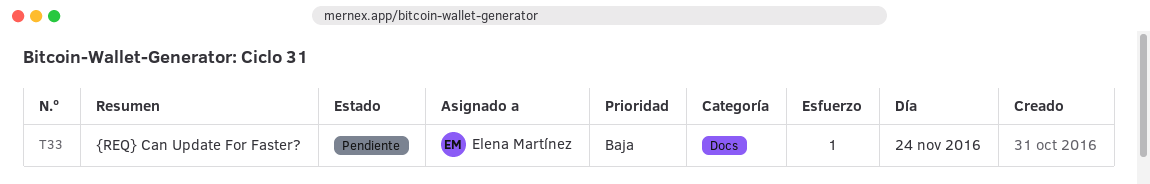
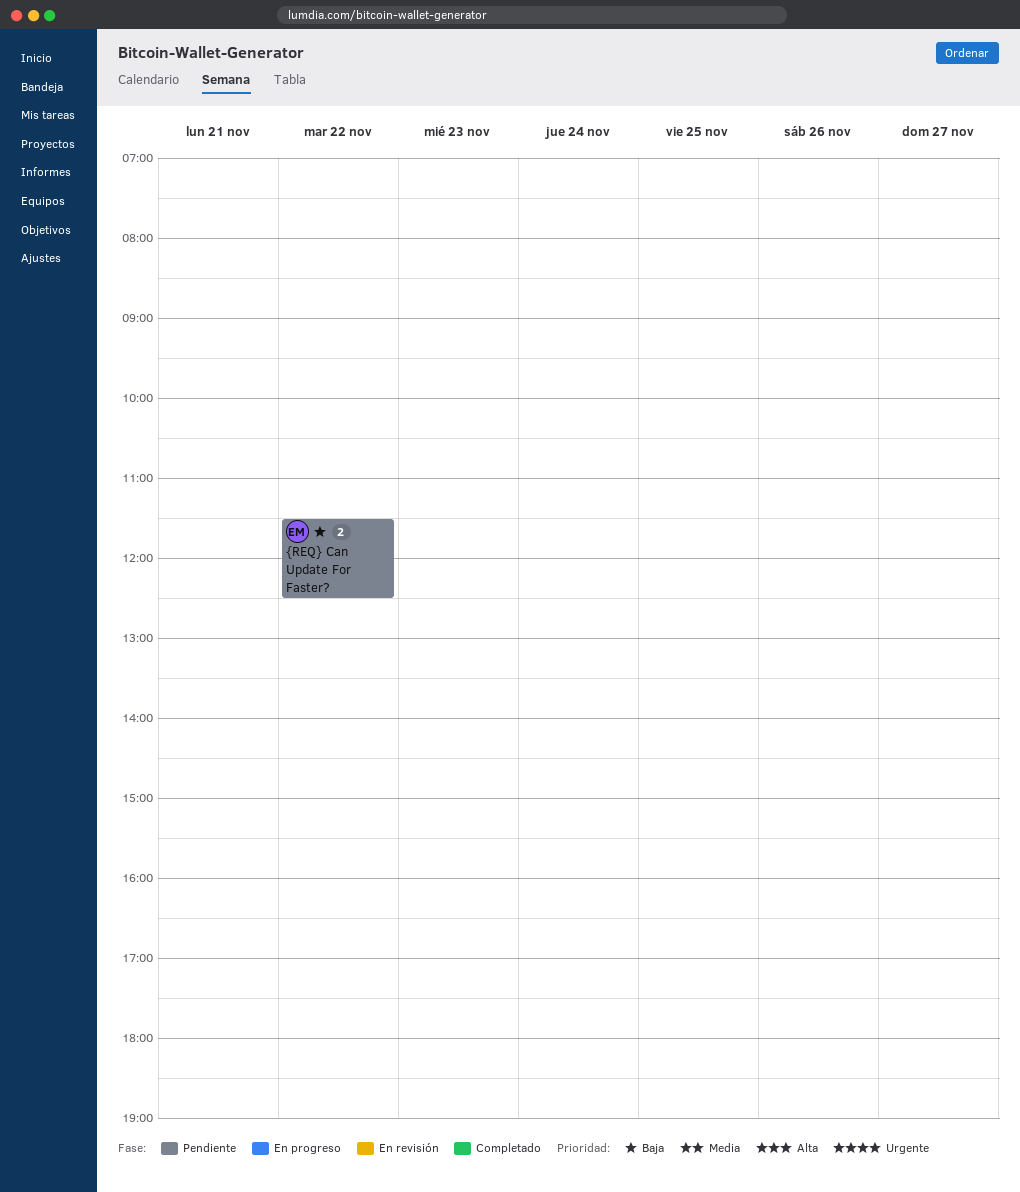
{REQ} Can Update For Faster?, estimate: 1 -> 2
{REQ} Can Update For Faster?, day: Nov 24 -> Nov 22

